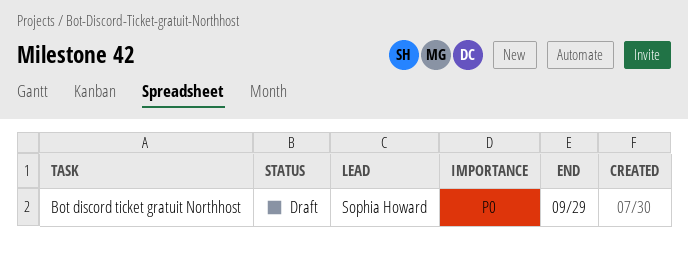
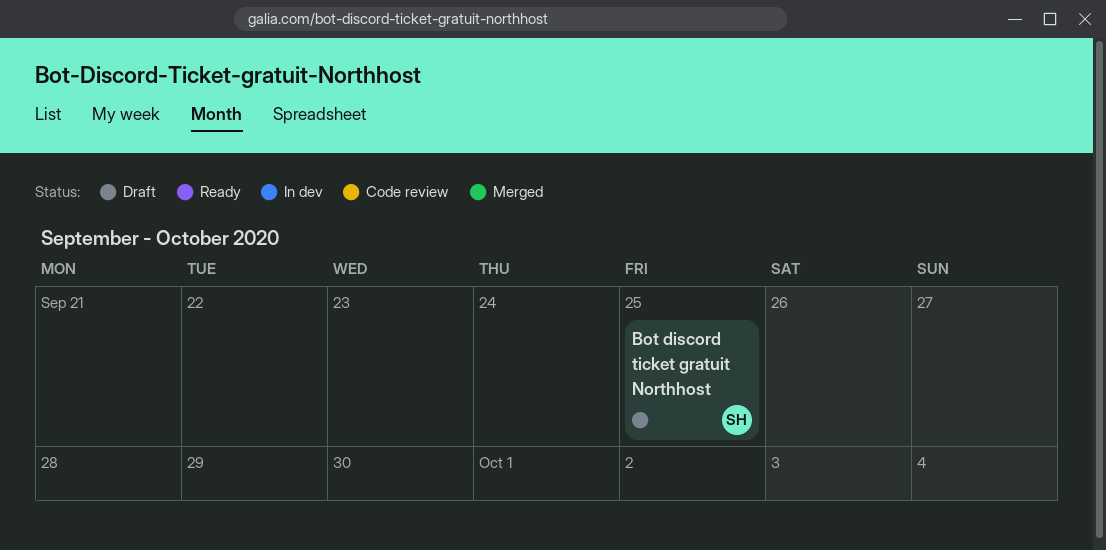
Bot discord ticket gratuit Northhost, due: Sep 29 -> Sep 25

